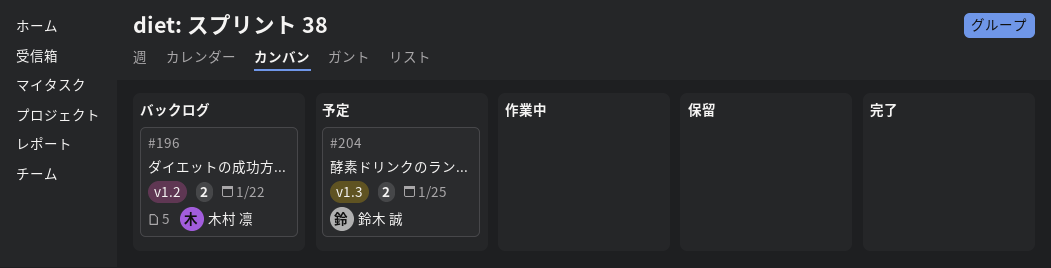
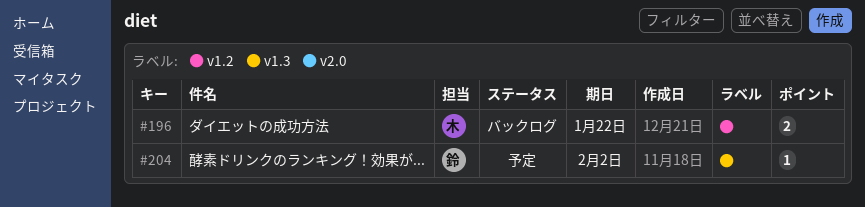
#204, estimate: 2 -> 1
#204, due: Jan 25 -> Feb 2

